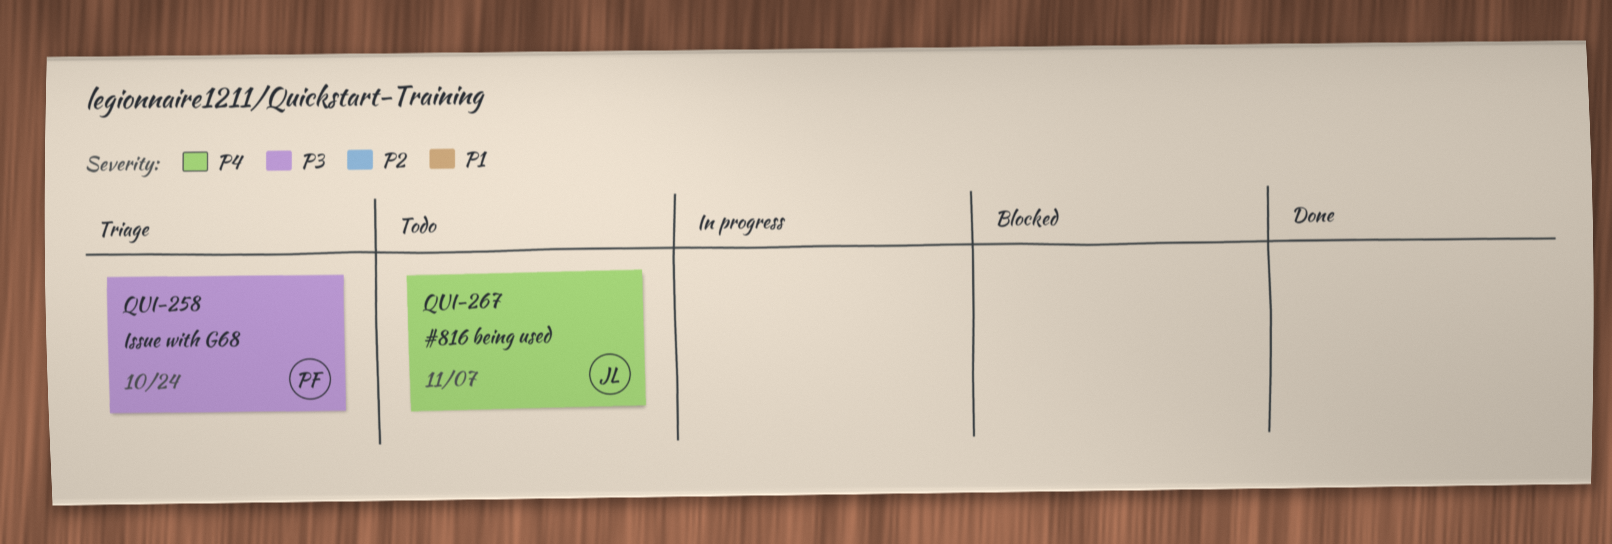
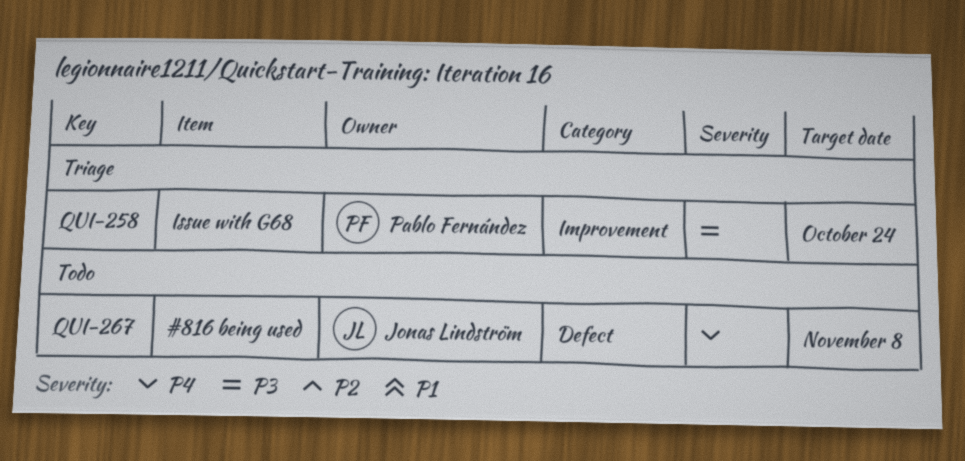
QUI-267, due: Nov 7 -> Nov 8

